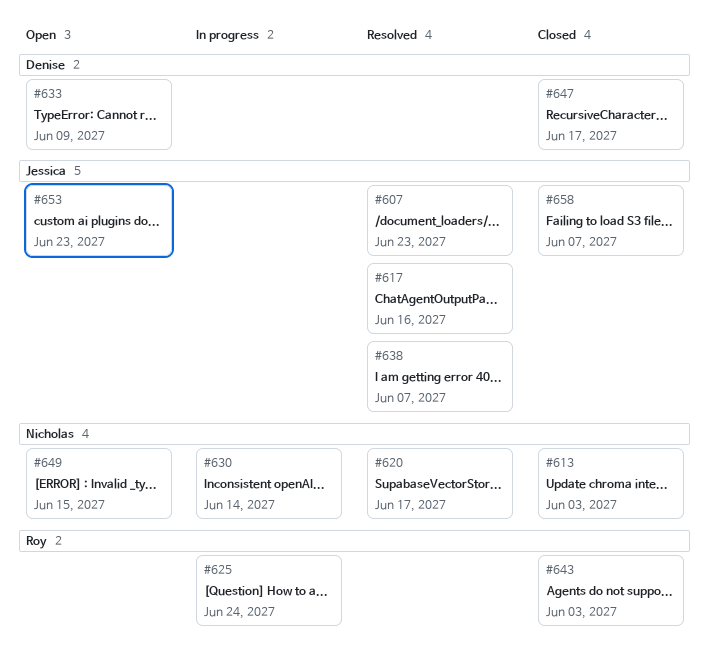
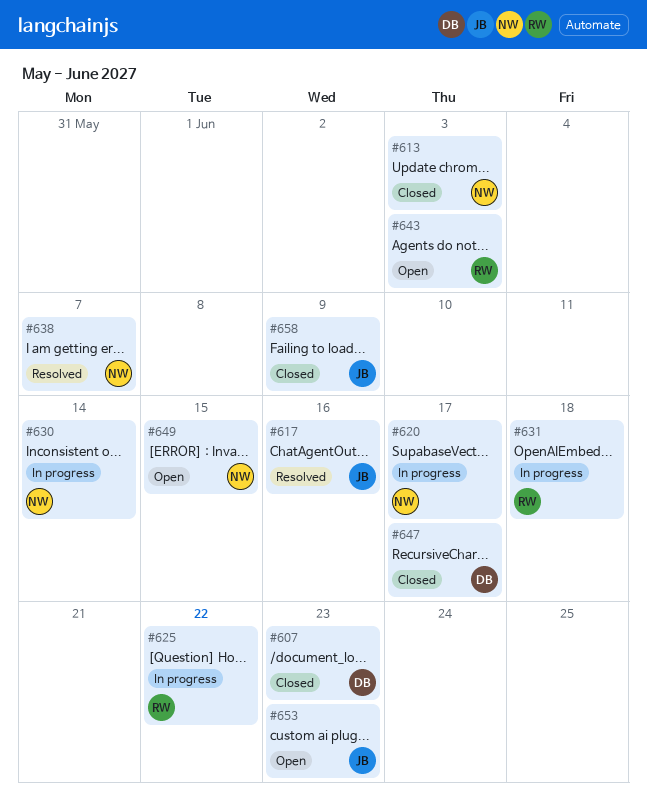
#607, status: Resolved -> Closed
#607, owner: Jessica -> Denise
#620, status: Resolved -> In progress
#625, due: Jun 24 -> Jun 22
#631: none -> present
#633: present -> none
#638, owner: Jessica -> Nicholas
#643, status: Closed -> Open
#658, due: Jun 7 -> Jun 9

